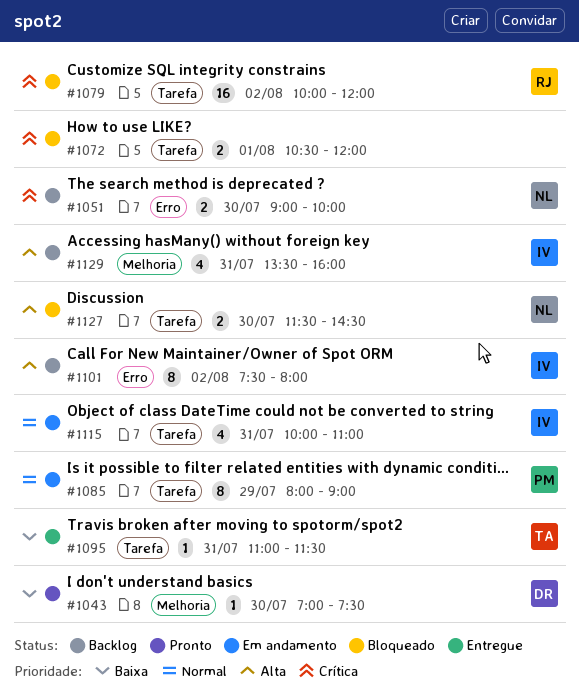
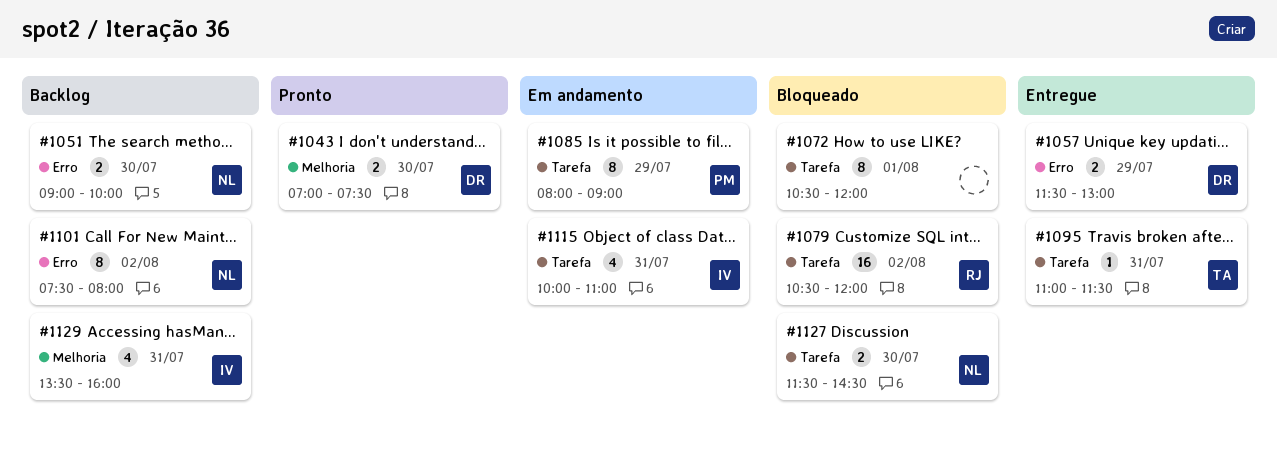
#1043, estimate: 1 -> 2
#1057: none -> present
#1072, estimate: 2 -> 8
#1079, begins: 10:00 -> 10:30
#1101, owner: IV -> NL

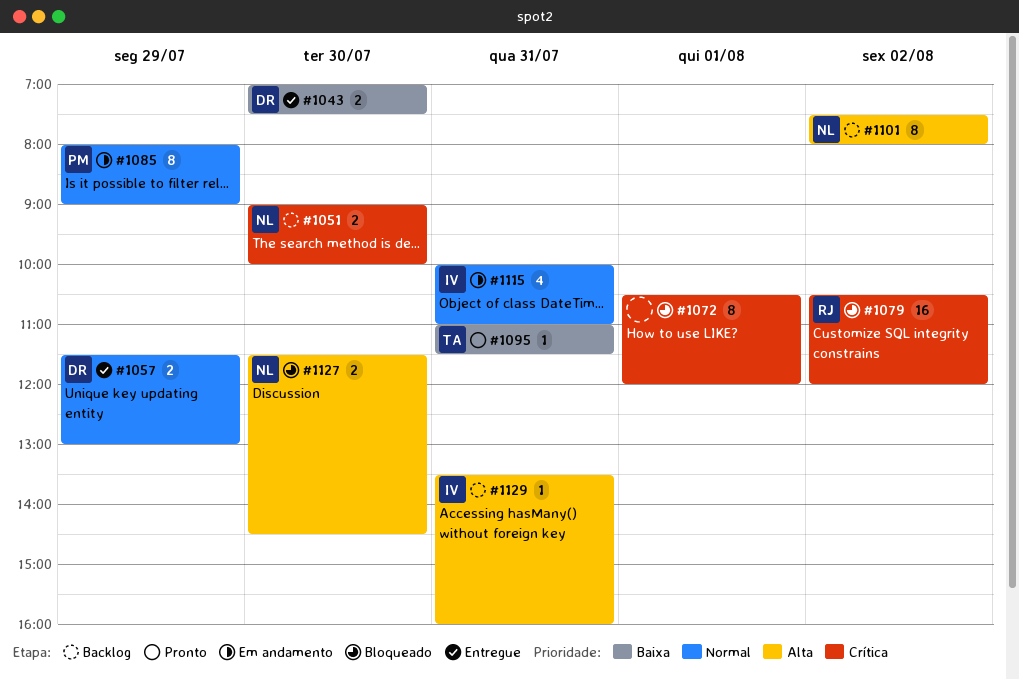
#1043, status: Pronto -> Entregue
#1095, status: Entregue -> Pronto
#1129, estimate: 4 -> 1

